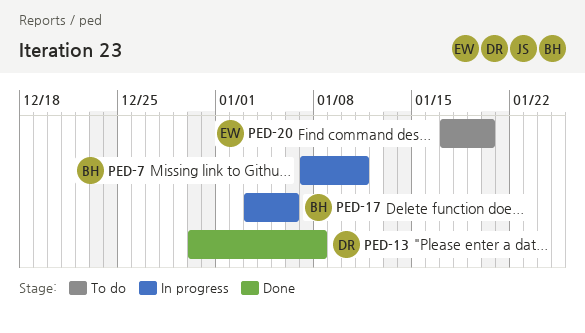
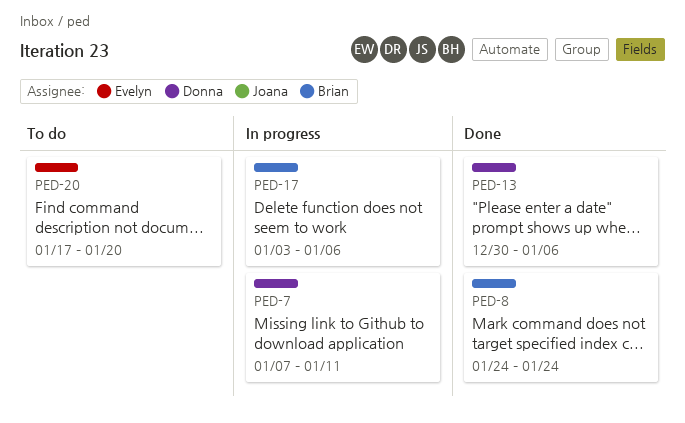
PED-7, owner: Brian -> Donna
PED-8: none -> present
PED-13, due: Jan 8 -> Jan 6

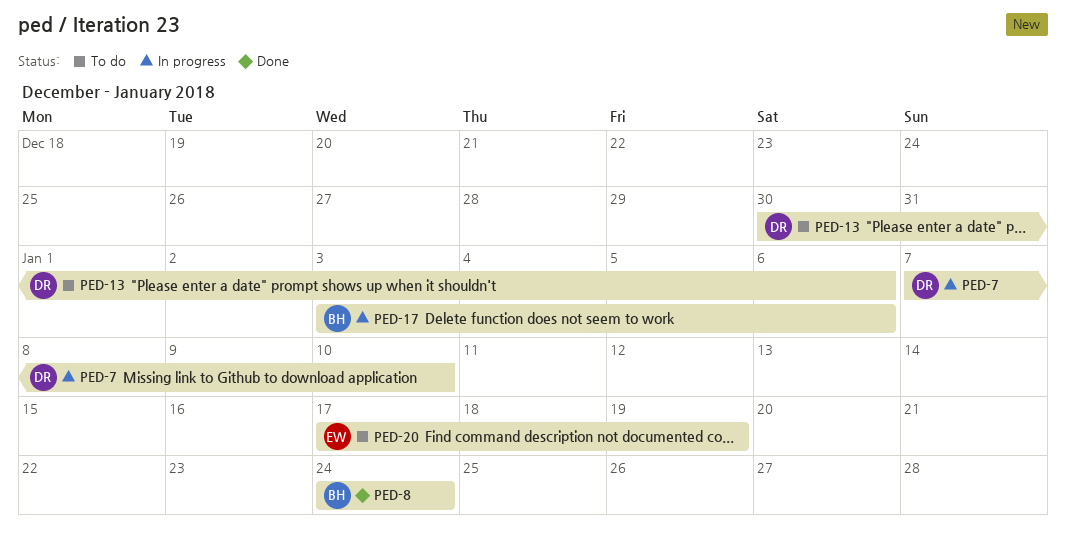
PED-7, due: Jan 11 -> Jan 10
PED-13, status: Done -> To do
PED-20, due: Jan 20 -> Jan 19

